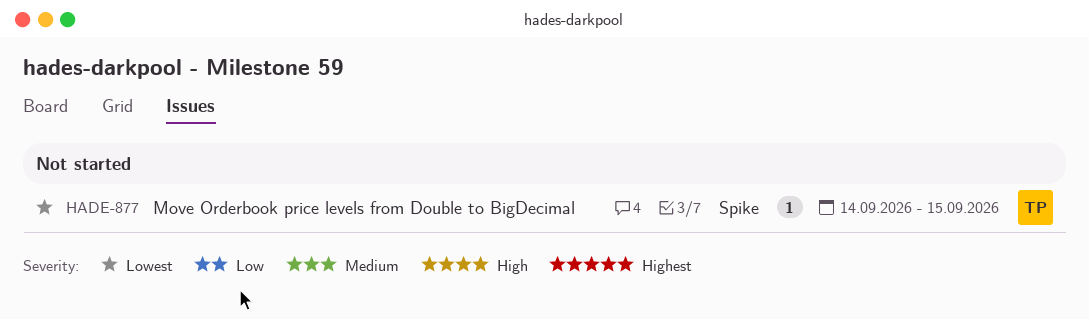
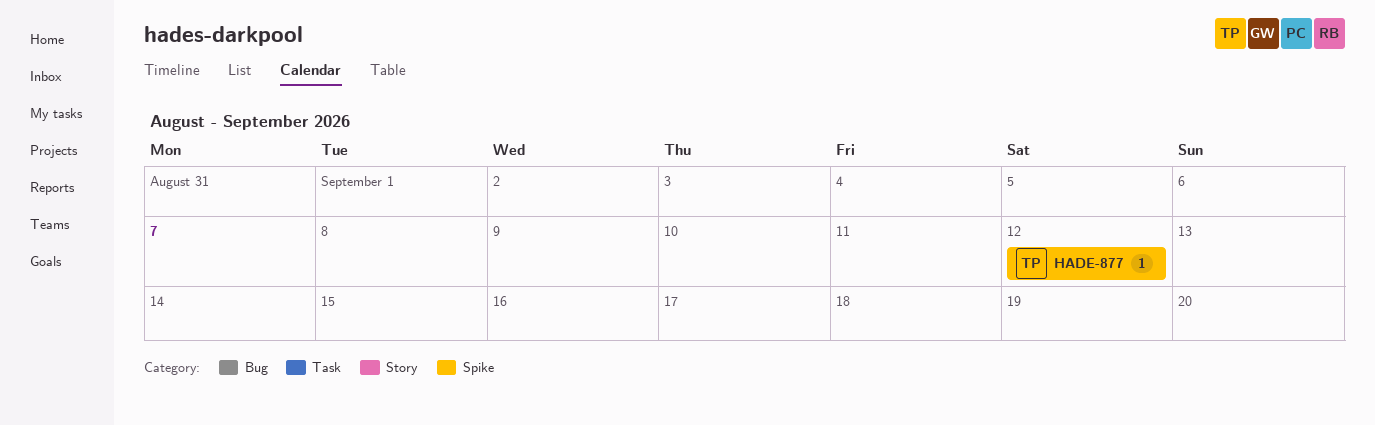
HADE-877, start: Sep 14 -> Sep 12
HADE-877, due: Sep 15 -> Sep 12

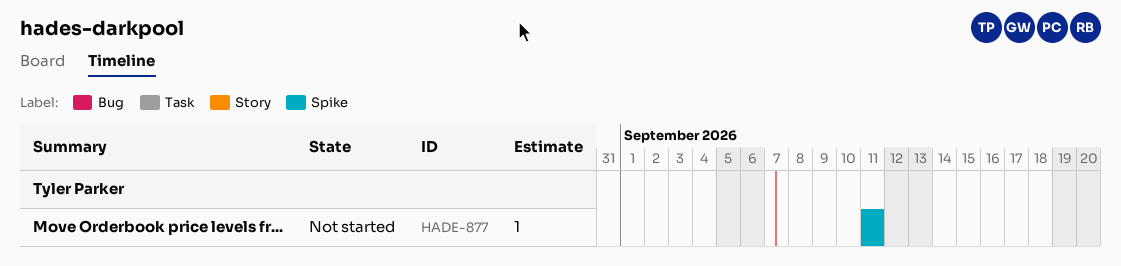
HADE-877, start: Sep 12 -> Sep 11
HADE-877, due: Sep 12 -> Sep 11

